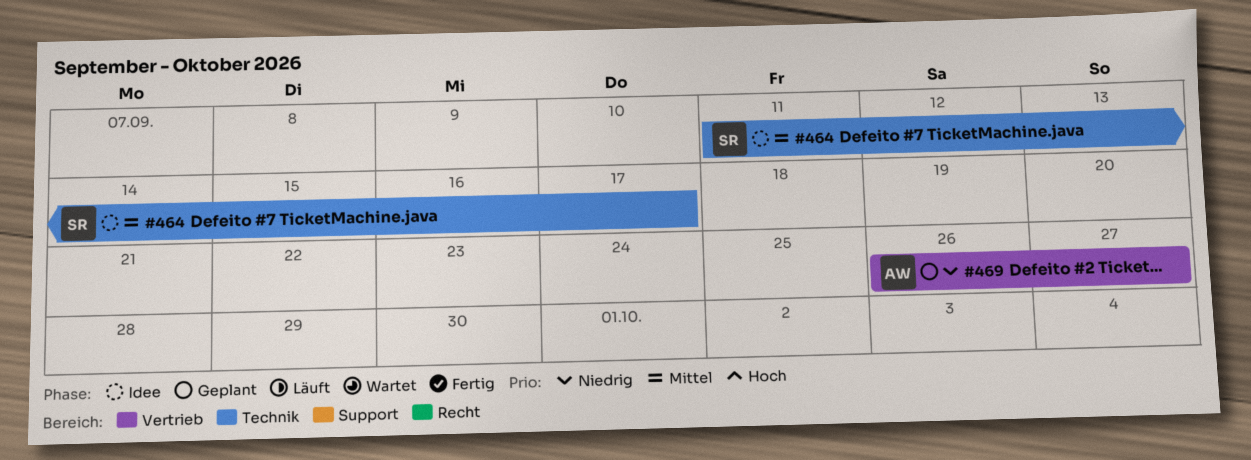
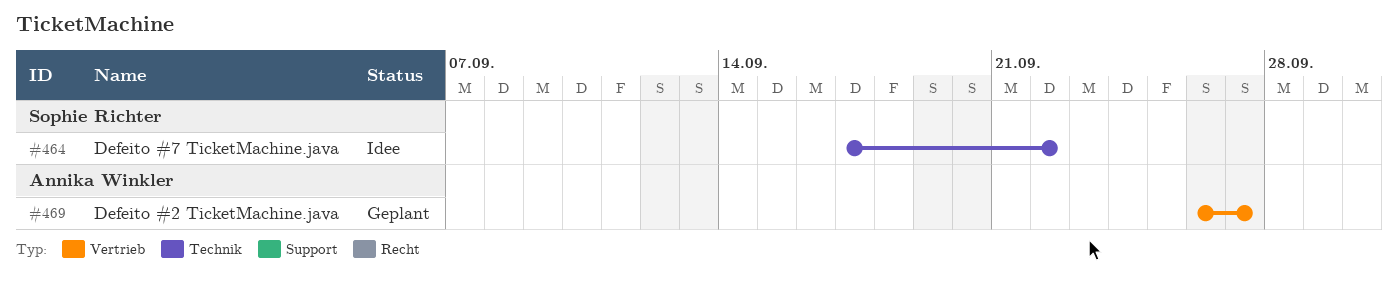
#464, start: Sep 11 -> Sep 17
#464, due: Sep 17 -> Sep 22

